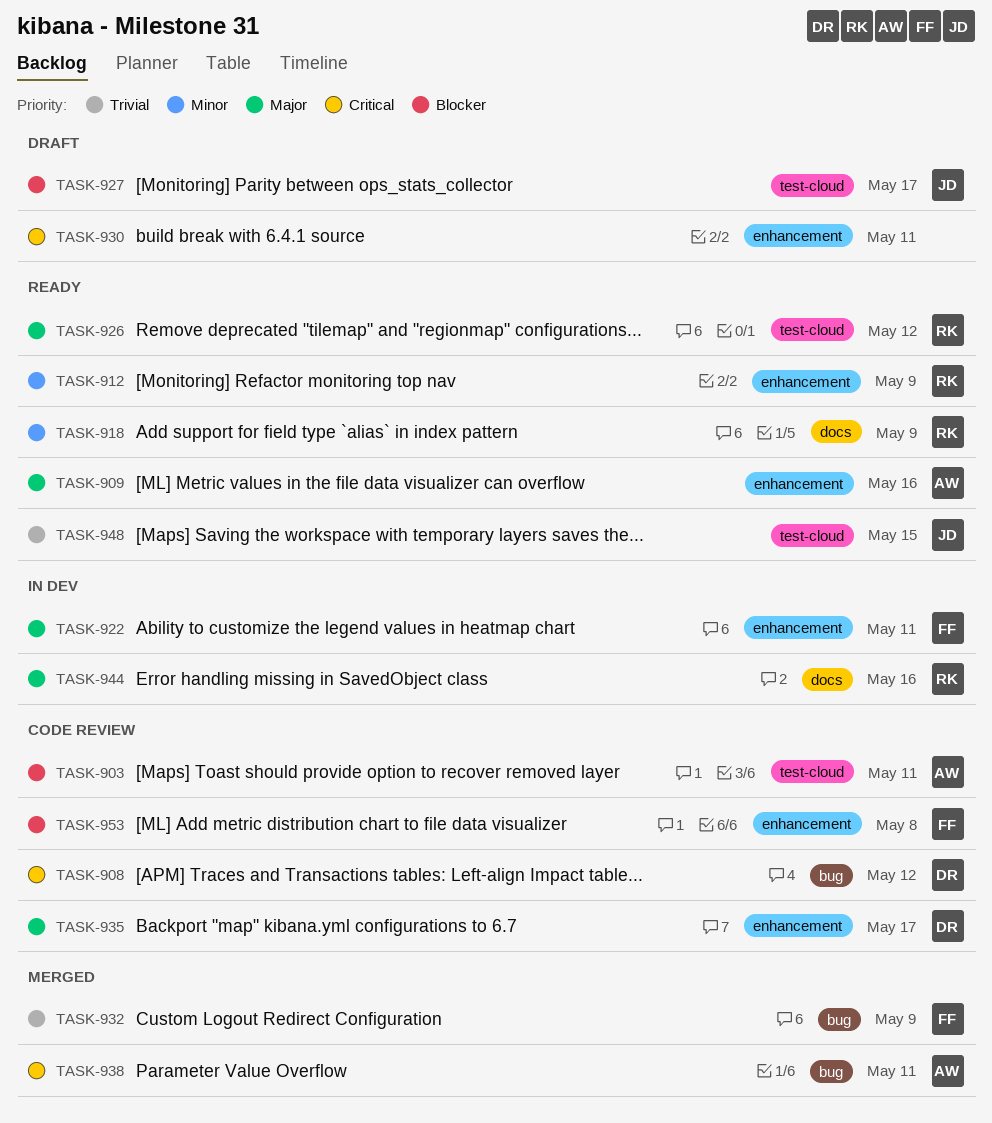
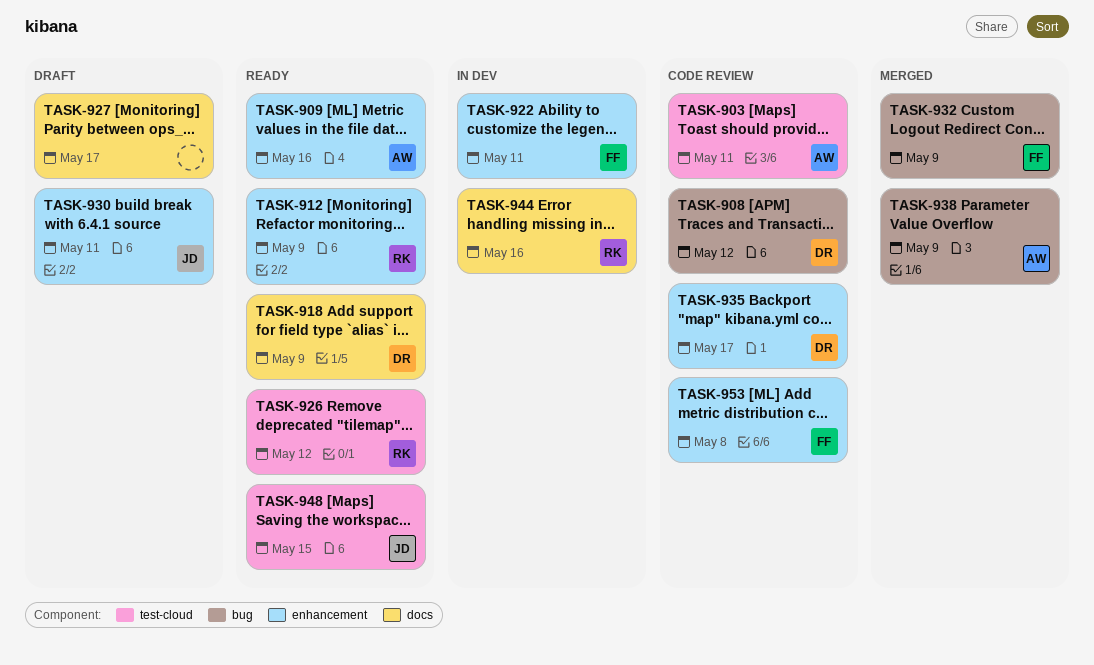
TASK-918, owner: RK -> DR
TASK-927, owner: JD -> none
TASK-927, label: test-cloud -> docs
TASK-930, owner: none -> JD
TASK-938, due: May 11 -> May 9

